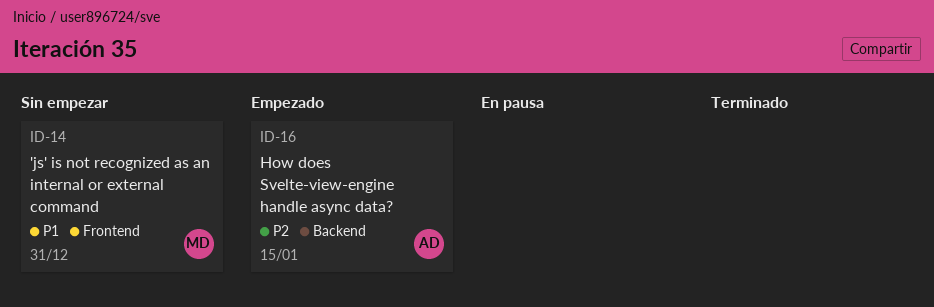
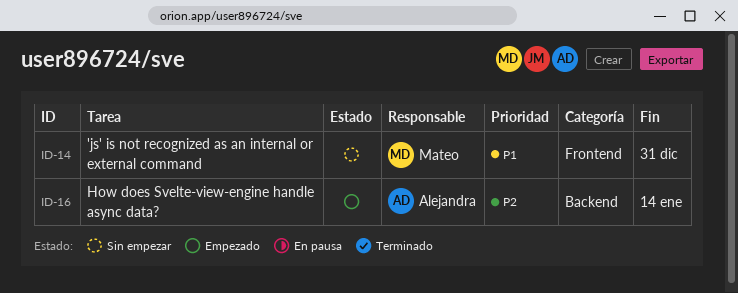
ID-16, due: Jan 15 -> Jan 14

